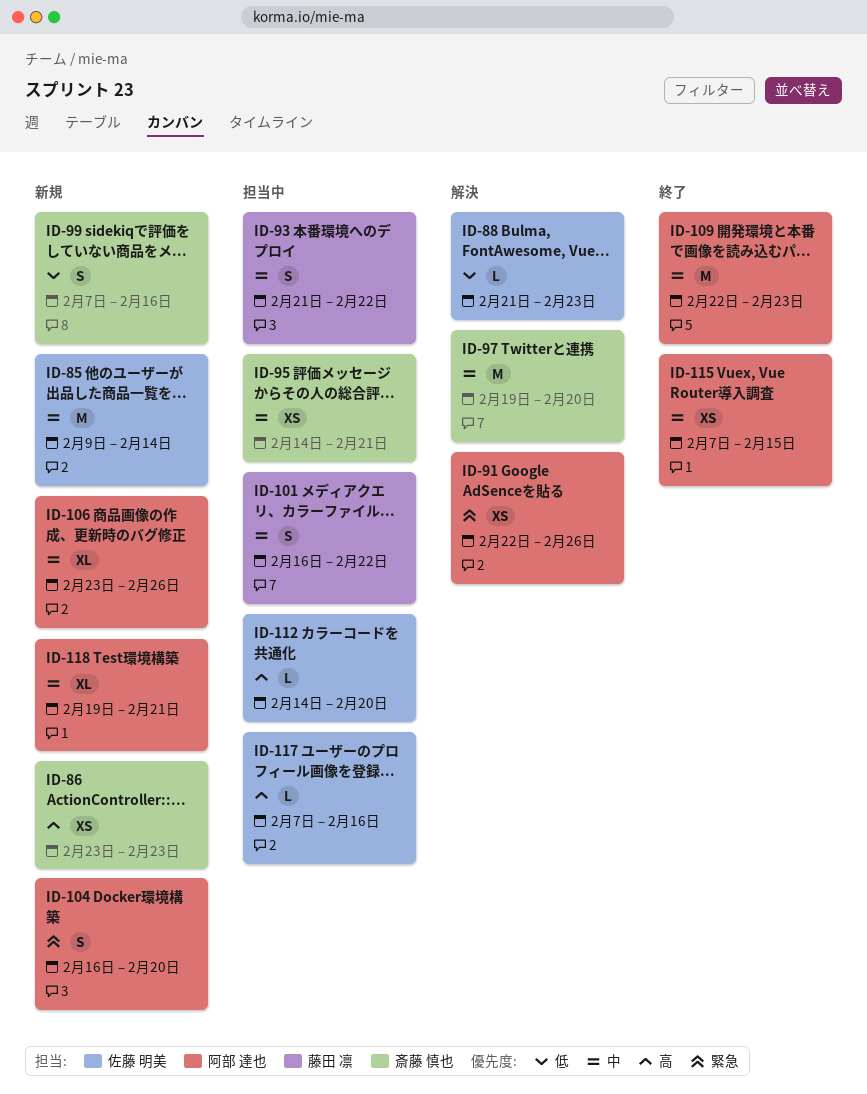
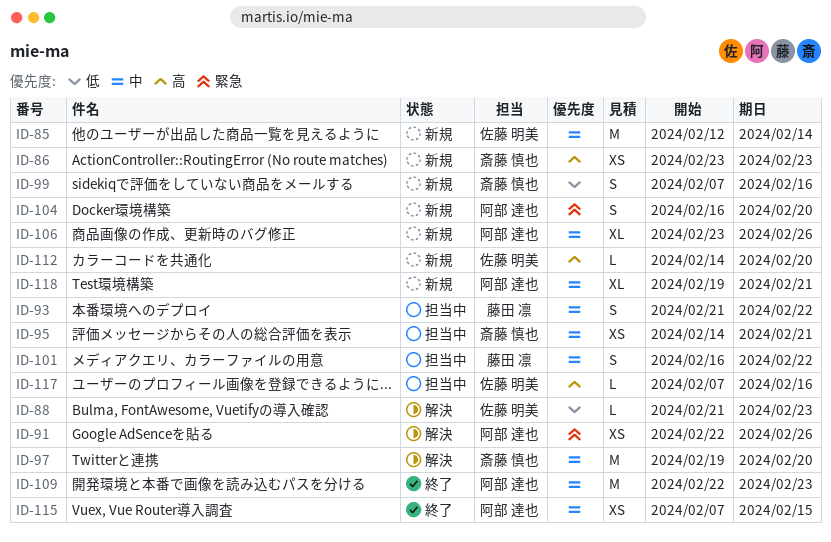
ID-85, start: Feb 9 -> Feb 12
ID-112, status: 担当中 -> 新規

